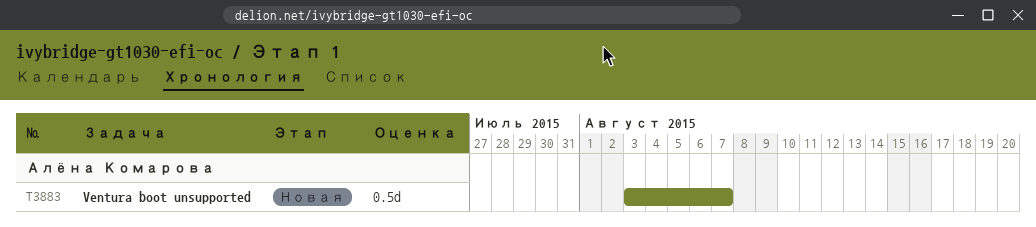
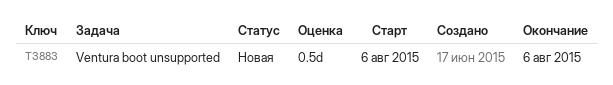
T3883, start: Aug 3 -> Aug 6
T3883, due: Aug 7 -> Aug 6

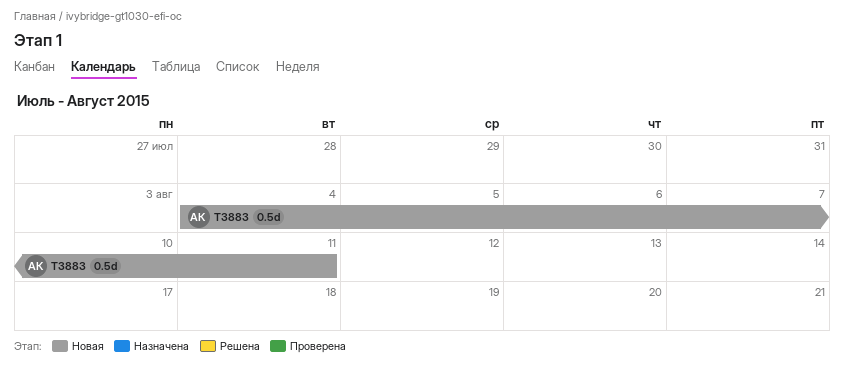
T3883, start: Aug 6 -> Aug 4
T3883, due: Aug 6 -> Aug 11

